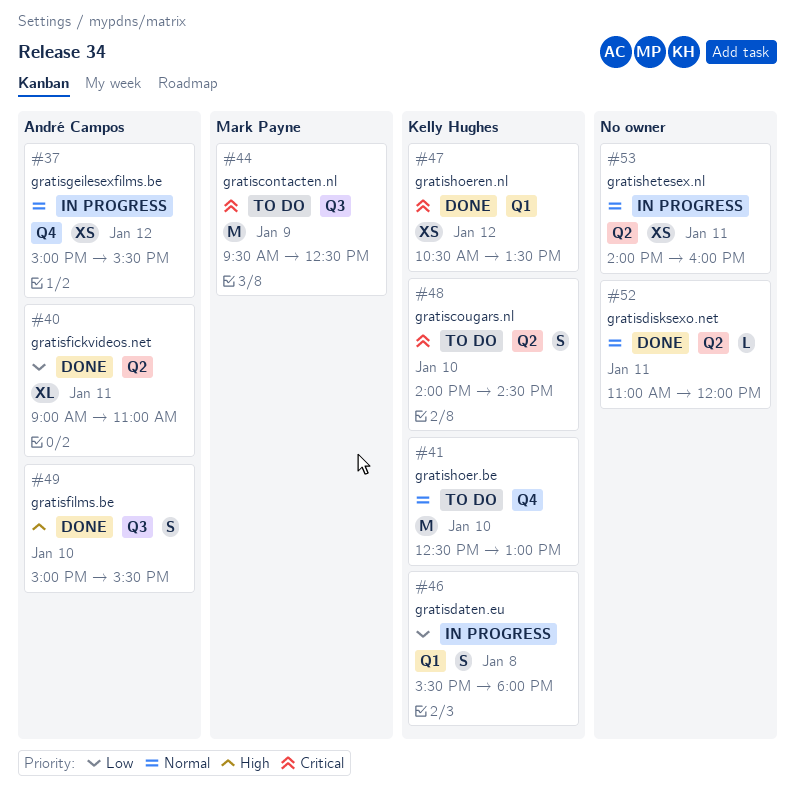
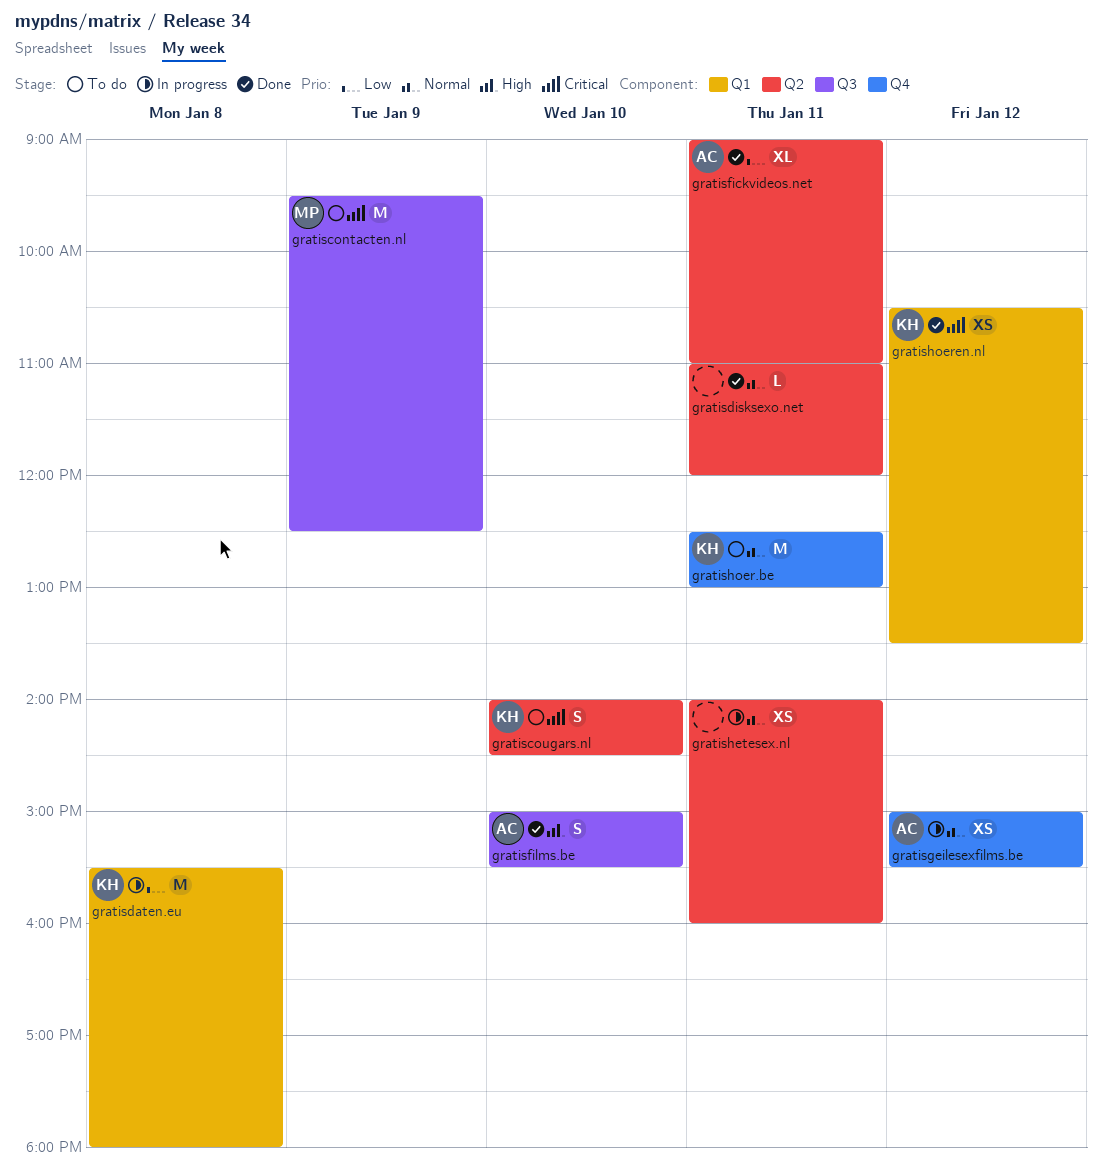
gratisdaten.eu, estimate: S -> M
gratishoer.be, day: Jan 10 -> Jan 11

